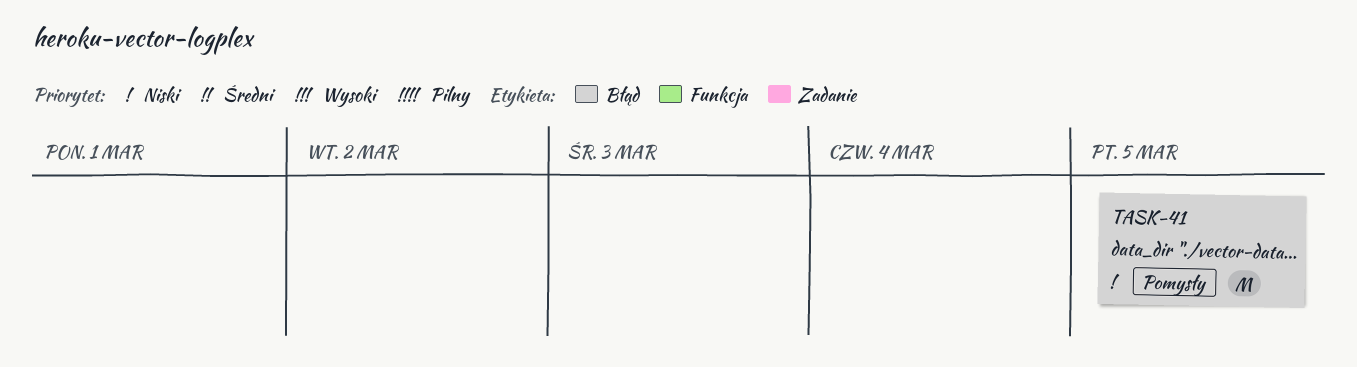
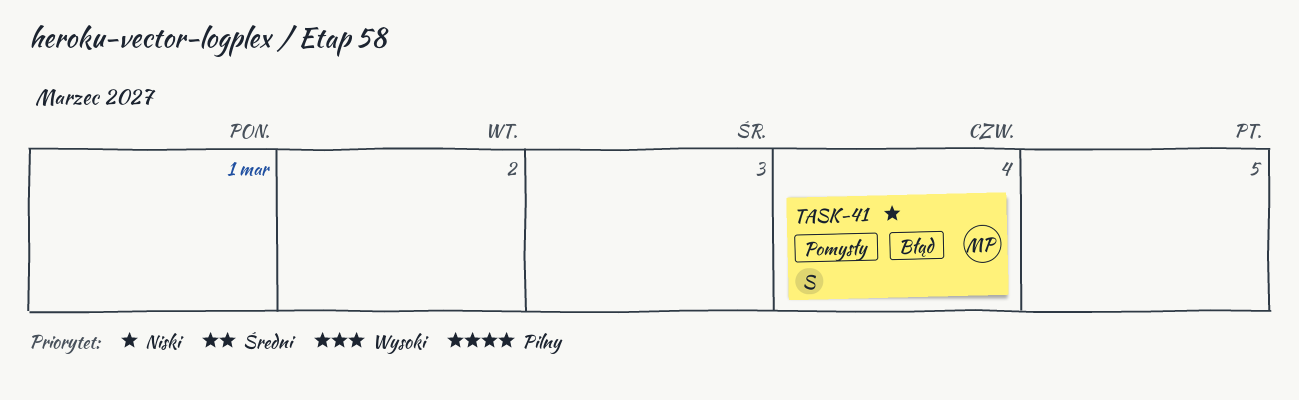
TASK-41, estimate: M -> S
TASK-41, due: Mar 5 -> Mar 4

